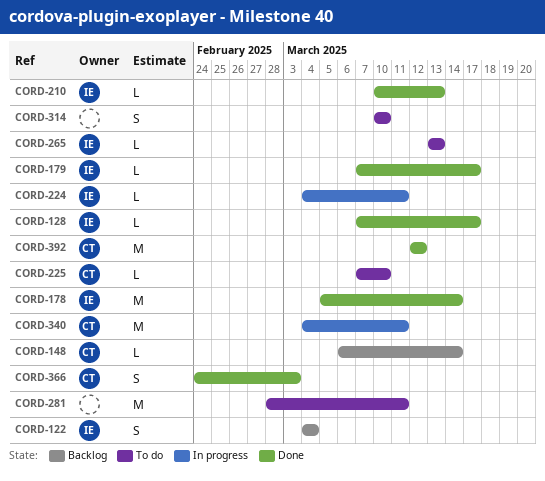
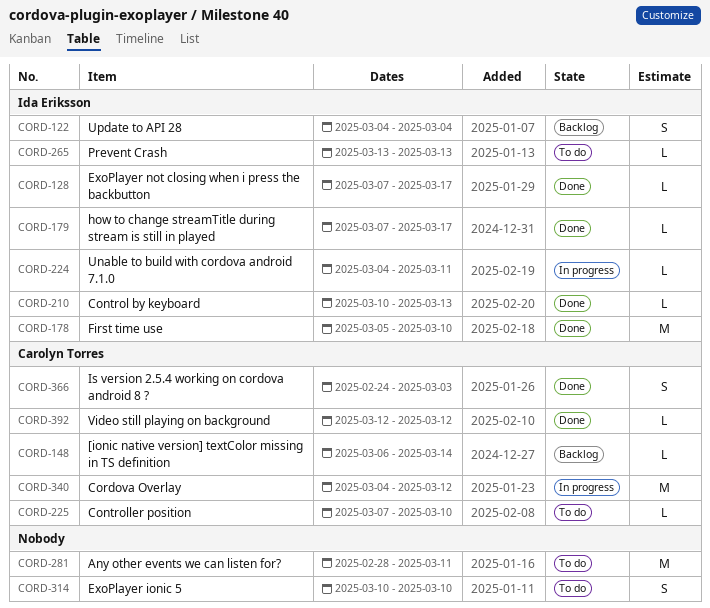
CORD-178, due: Mar 14 -> Mar 10
CORD-340, due: Mar 11 -> Mar 12
CORD-392, estimate: M -> L

